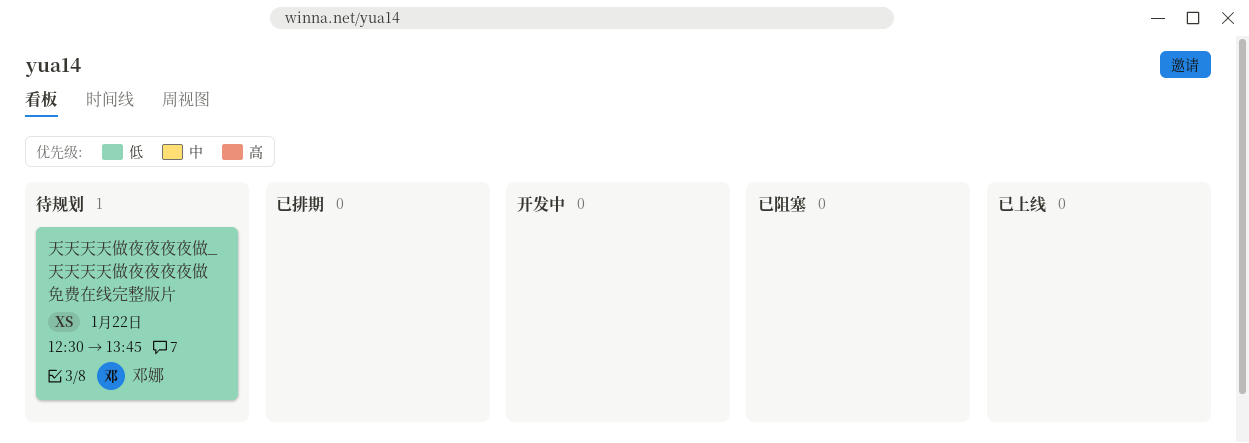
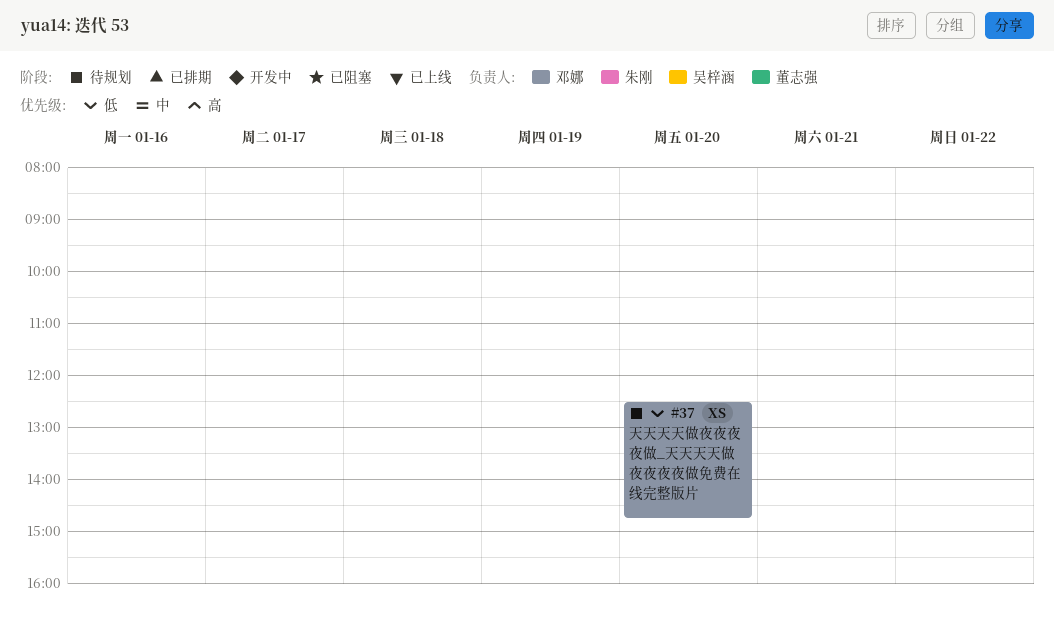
天天天天做夜夜夜夜做_天天天天做夜夜夜夜做免费在线完整版片, day: Jan 22 -> Jan 20
天天天天做夜夜夜夜做_天天天天做夜夜夜夜做免费在线完整版片, ends: 13:45 -> 14:45

